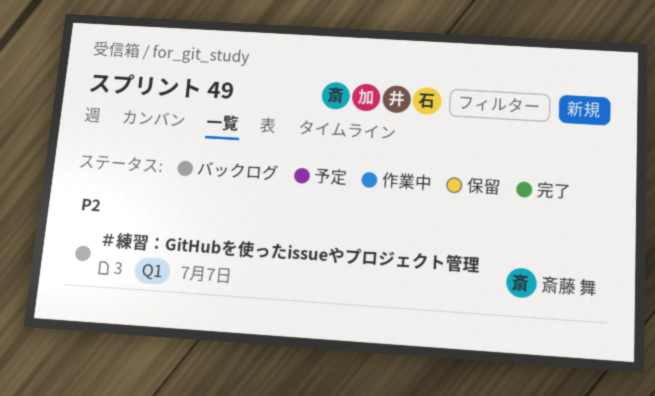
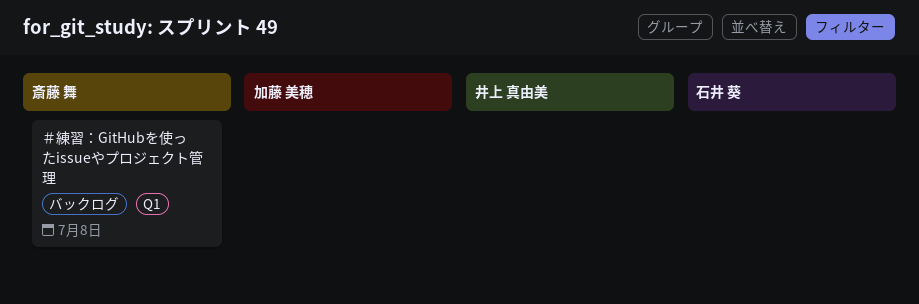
＃練習：GitHubを使ったissueやプロジェクト管理, due: Jul 7 -> Jul 8

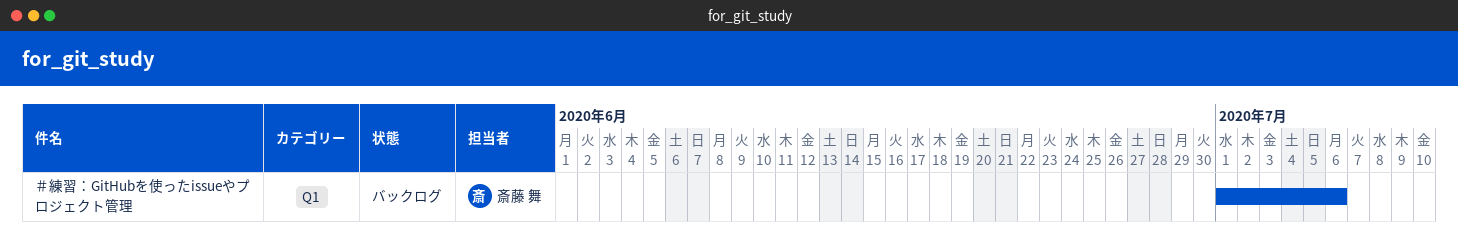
＃練習：GitHubを使ったissueやプロジェクト管理, due: Jul 8 -> Jul 6

